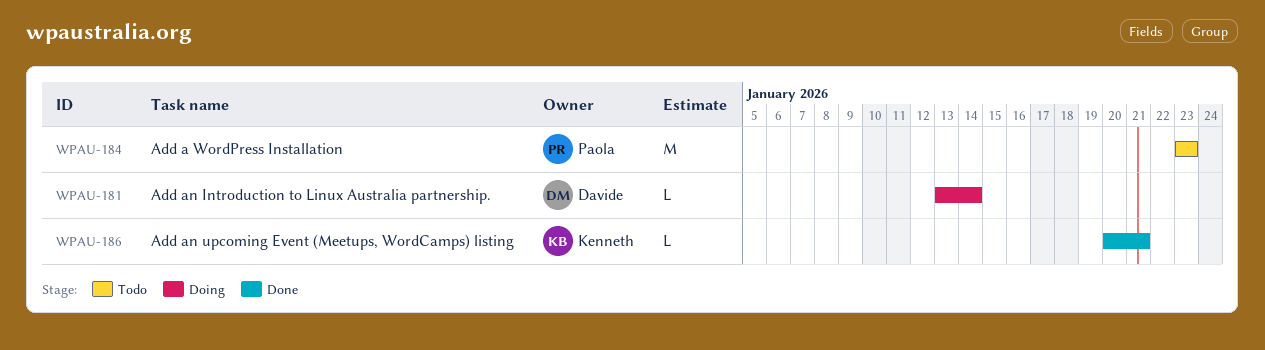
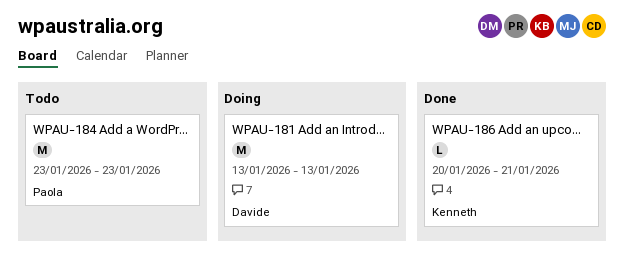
WPAU-181, estimate: L -> M
WPAU-181, due: Jan 14 -> Jan 13

